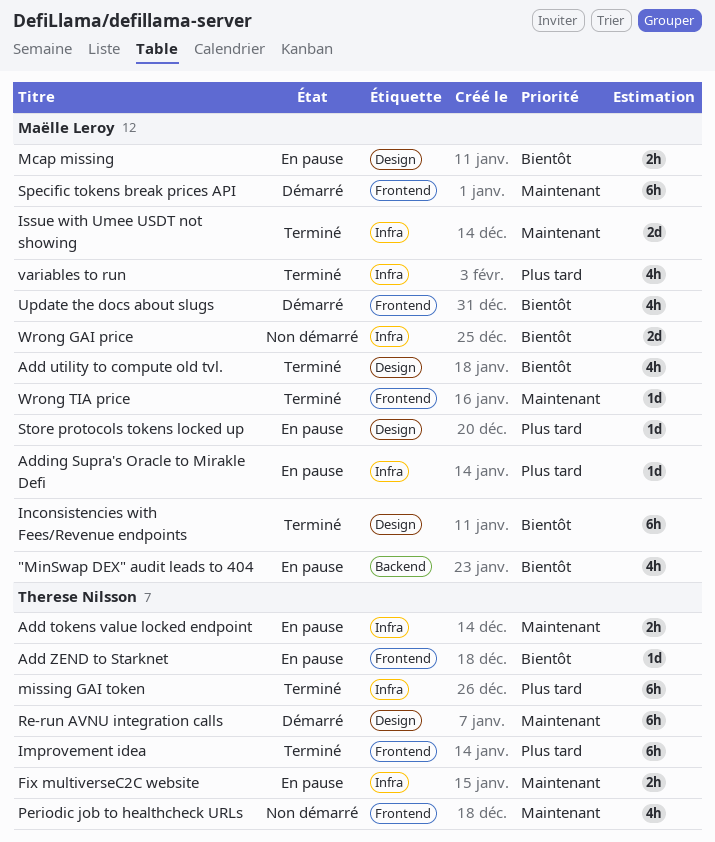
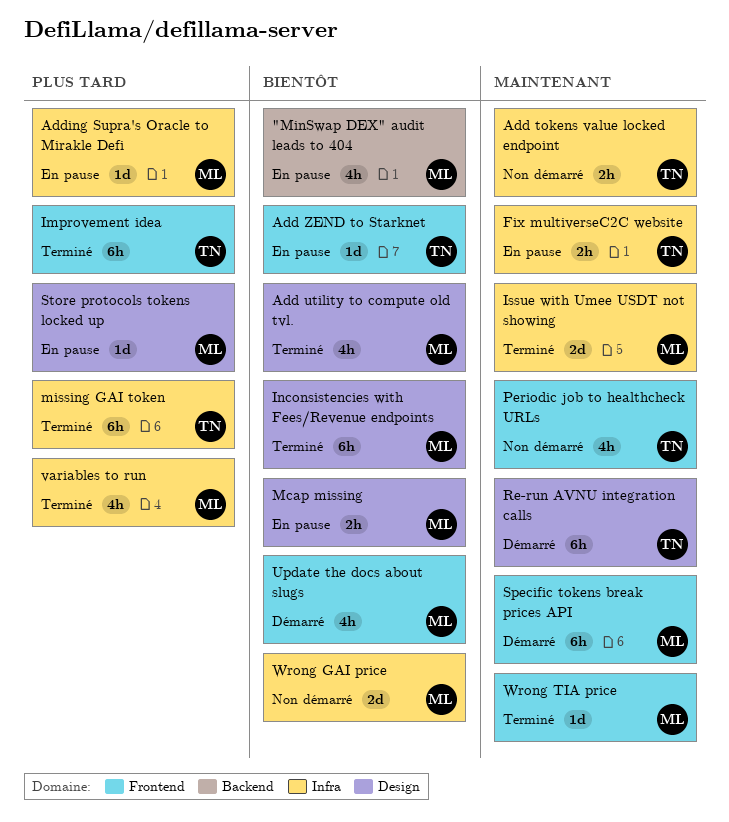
Add tokens value locked endpoint, status: En pause -> Non démarré

